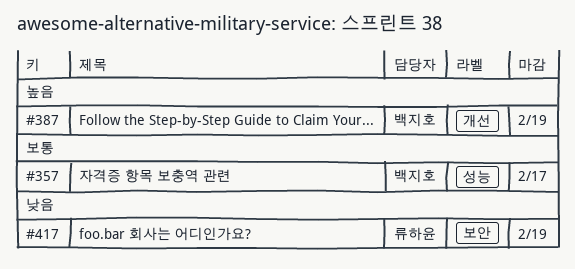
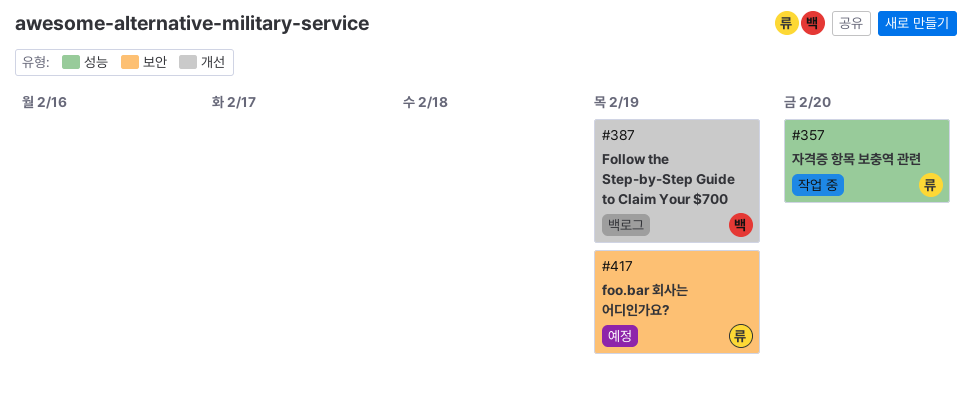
#357, owner: 백지호 -> 류하윤
#357, due: Feb 17 -> Feb 20

